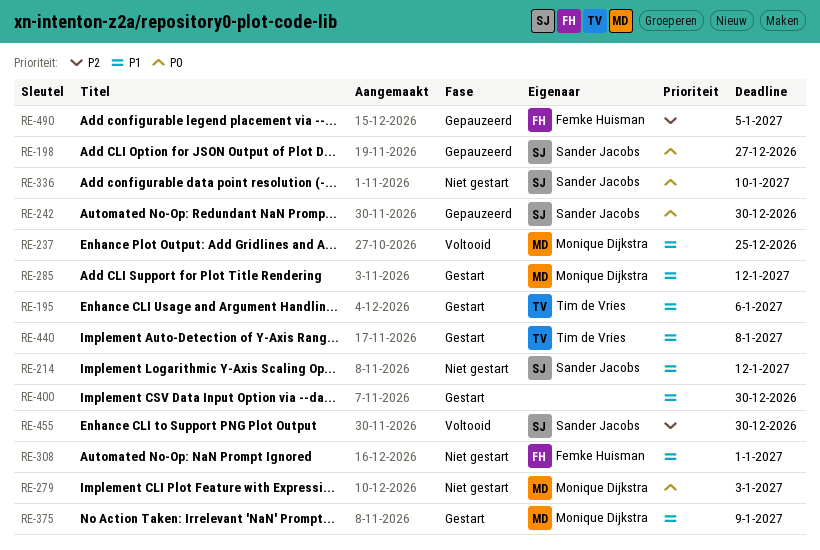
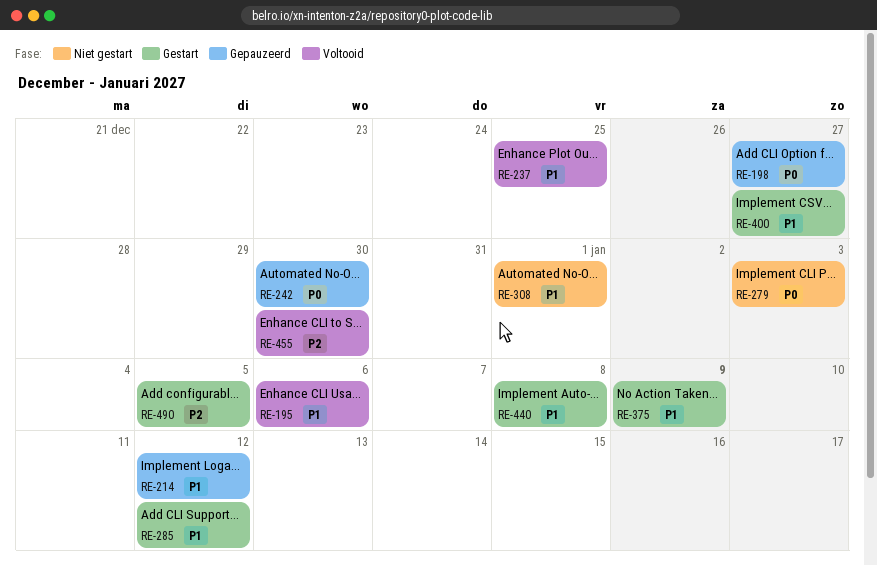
RE-195, status: Gestart -> Voltooid
RE-214, status: Niet gestart -> Gepauzeerd
RE-336: present -> none
RE-400, due: Dec 30 -> Dec 27
RE-490, status: Gepauzeerd -> Gestart

